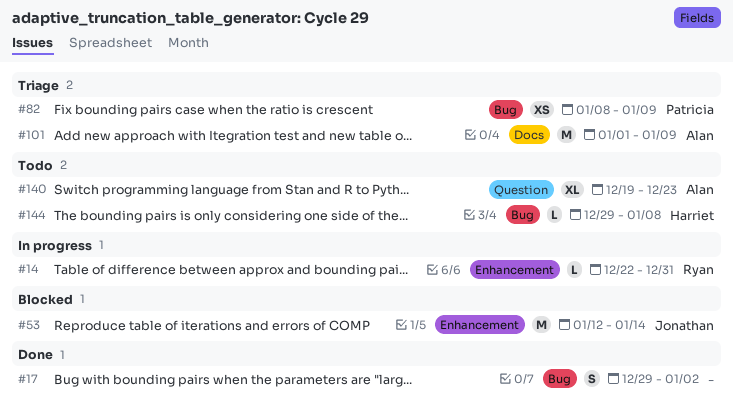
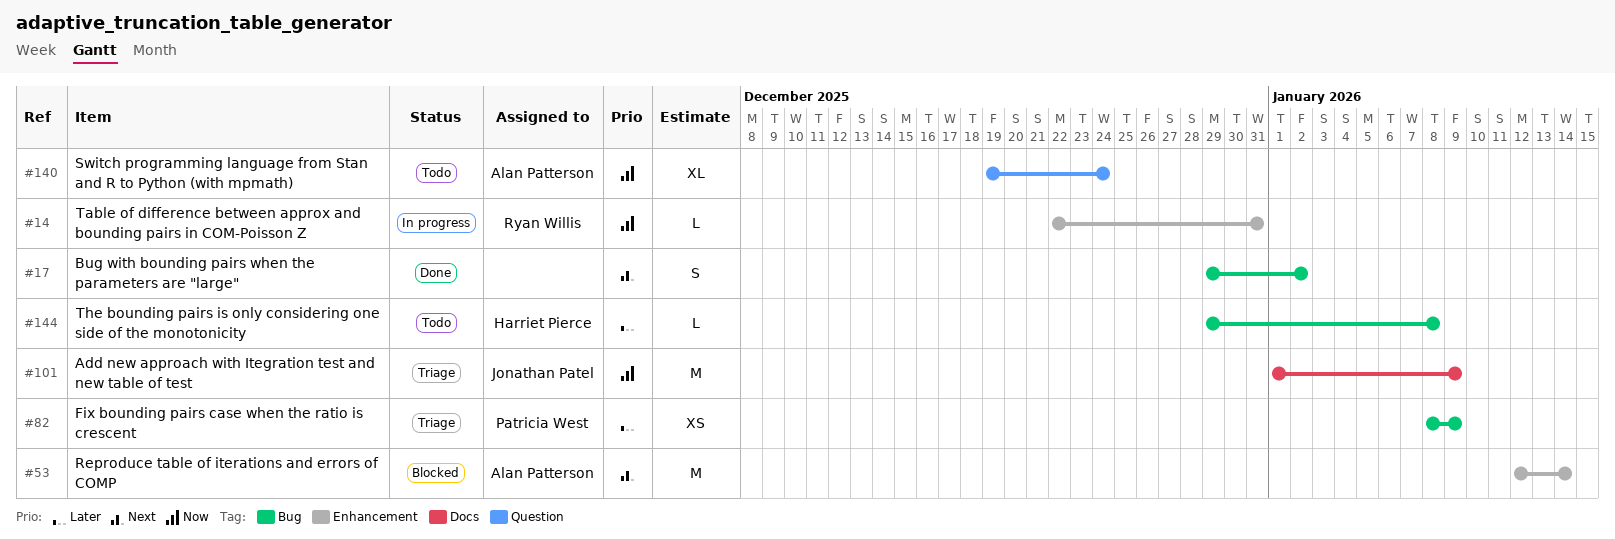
#53, owner: Jonathan Patel -> Alan Patterson
#101, owner: Alan Patterson -> Jonathan Patel
#140, due: Dec 23 -> Dec 24

